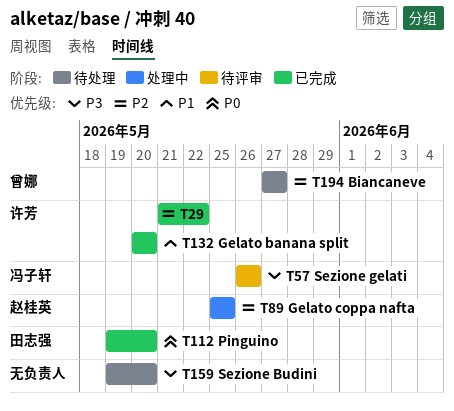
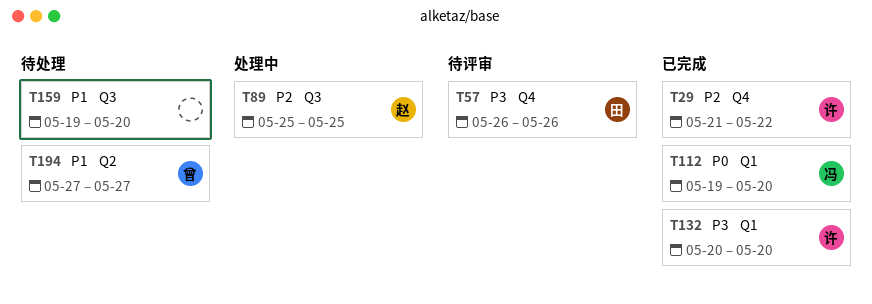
T57, owner: 冯子轩 -> 田志强
T112, owner: 田志强 -> 冯子轩
T132, priority: P1 -> P3
T159, priority: P3 -> P1
T194, priority: P2 -> P1

